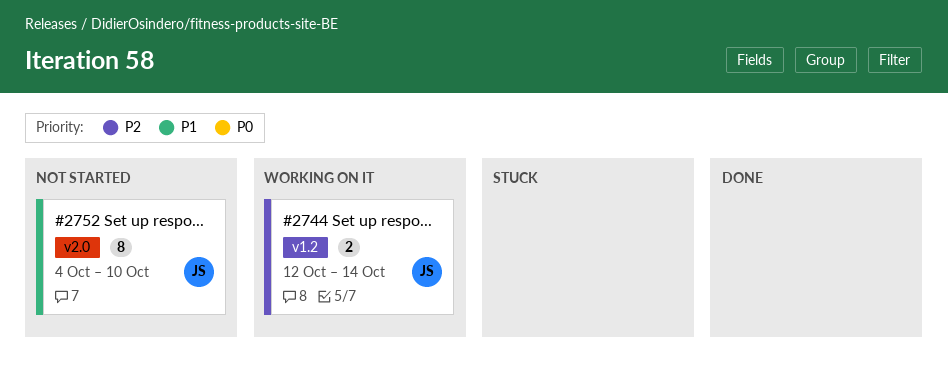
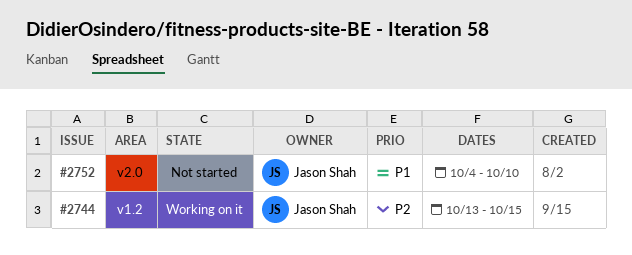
#2744, start: Oct 12 -> Oct 13
#2744, due: Oct 14 -> Oct 15

